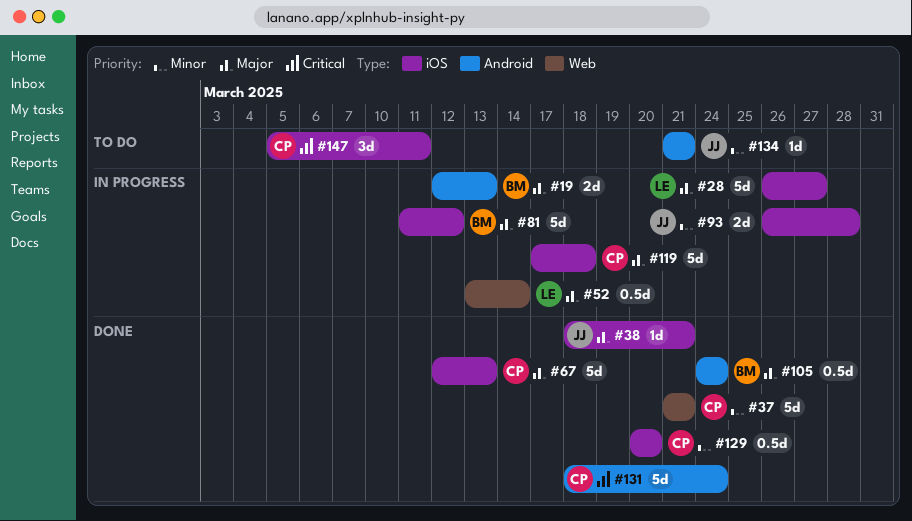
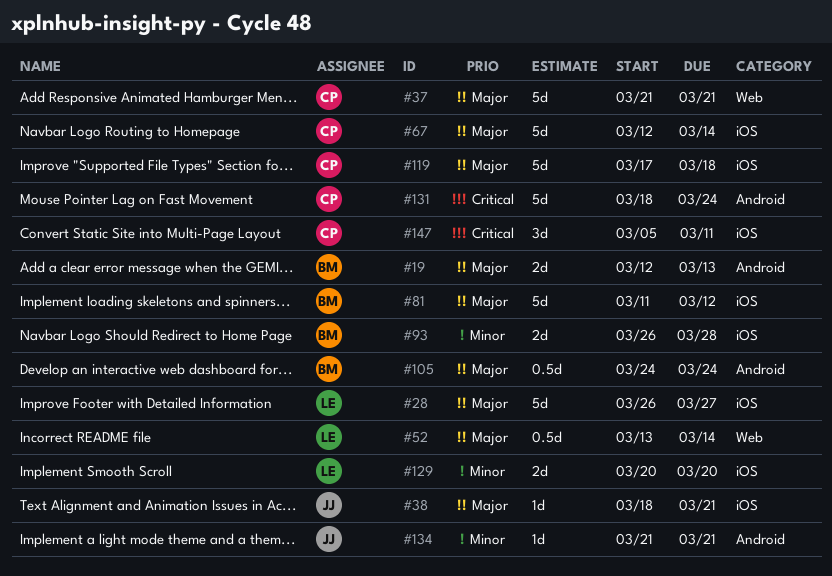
#37, priority: Minor -> Major
#67, due: Mar 13 -> Mar 14
#93, owner: JJ -> BM
#129, owner: CP -> LE
#129, estimate: 0.5d -> 2d

